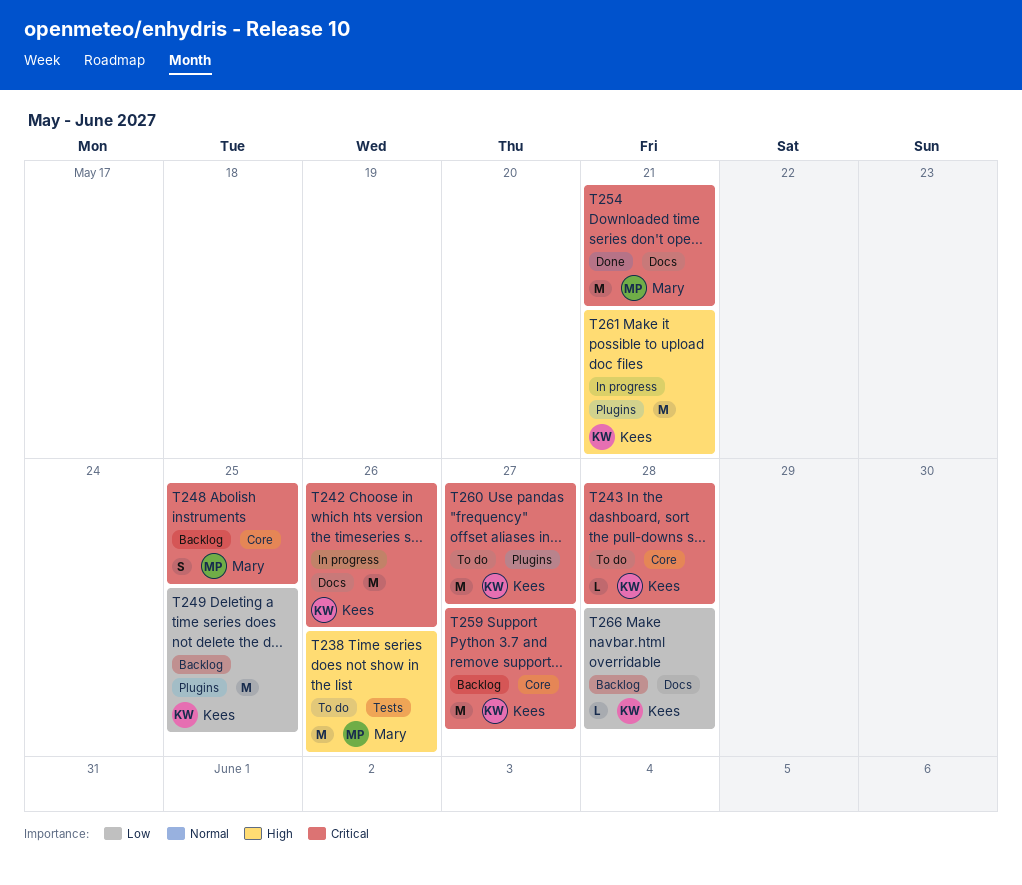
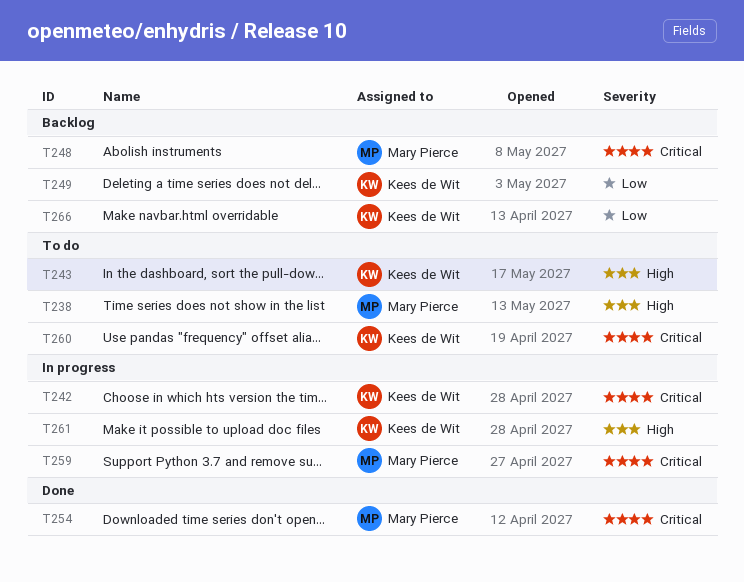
T243, priority: Critical -> High
T259, status: Backlog -> In progress
T259, owner: Kees de Wit -> Mary Pierce

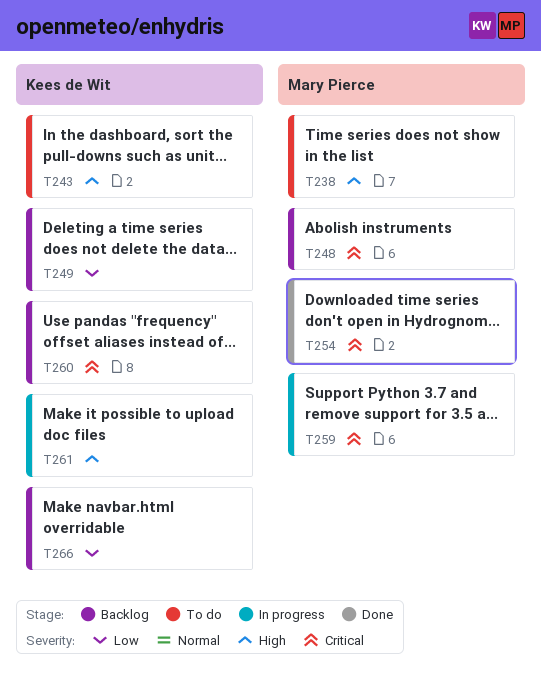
T242: present -> none
T260, status: To do -> Backlog

